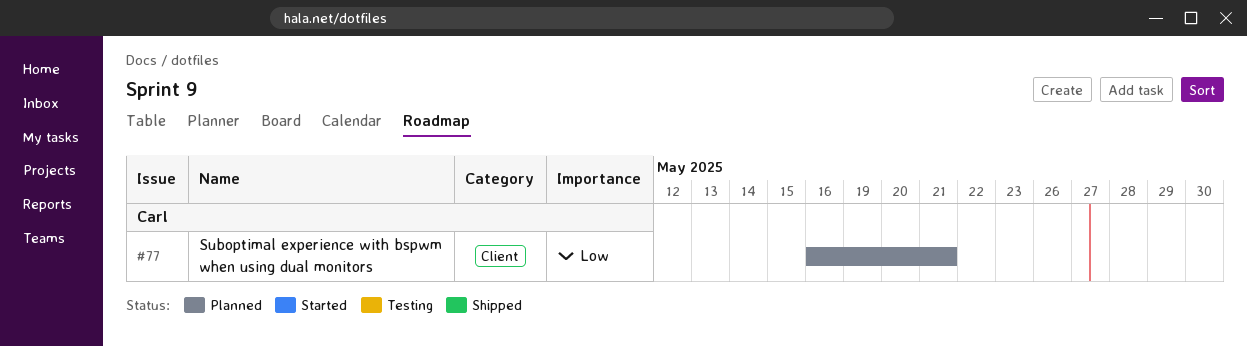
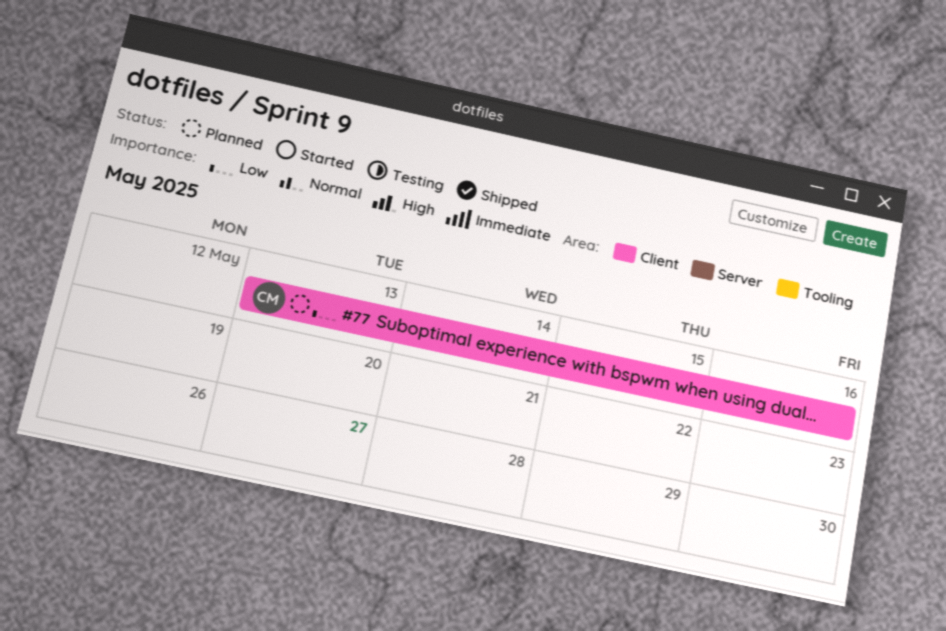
#77, start: May 16 -> May 13
#77, due: May 21 -> May 16

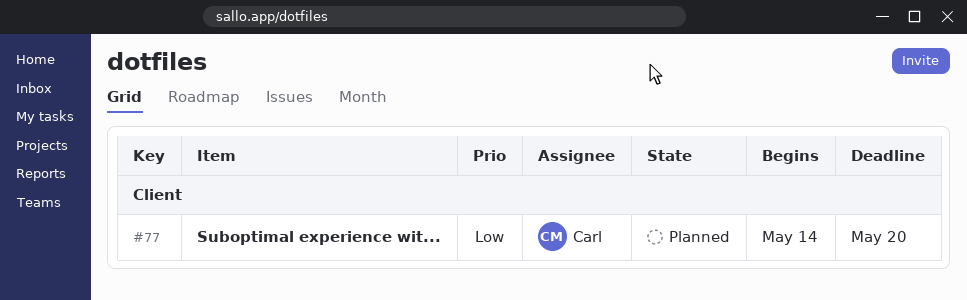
#77, start: May 13 -> May 14
#77, due: May 16 -> May 20

